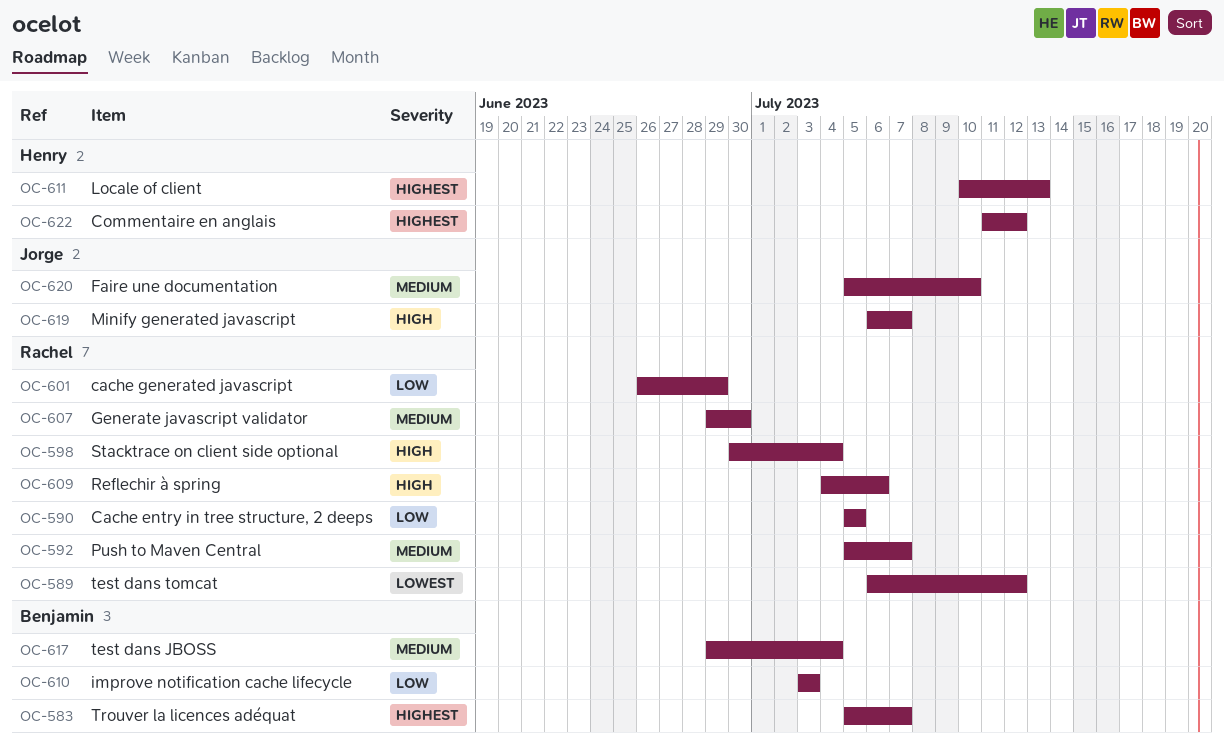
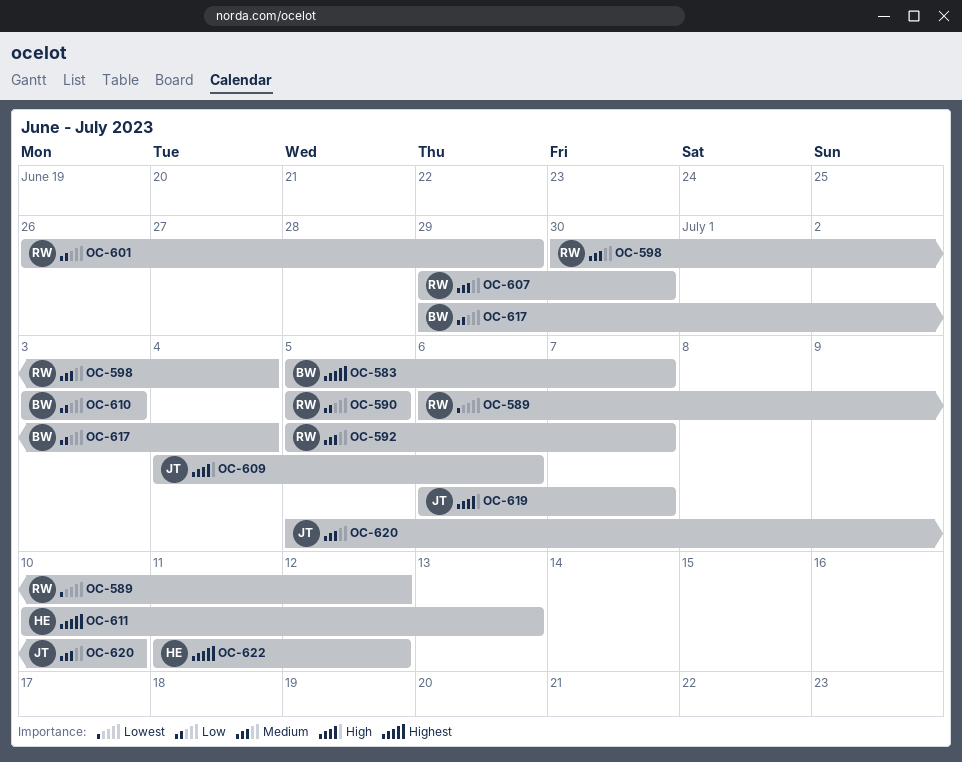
OC-598, priority: High -> Medium
OC-609, owner: Rachel -> Jorge
OC-617, priority: Medium -> Low

